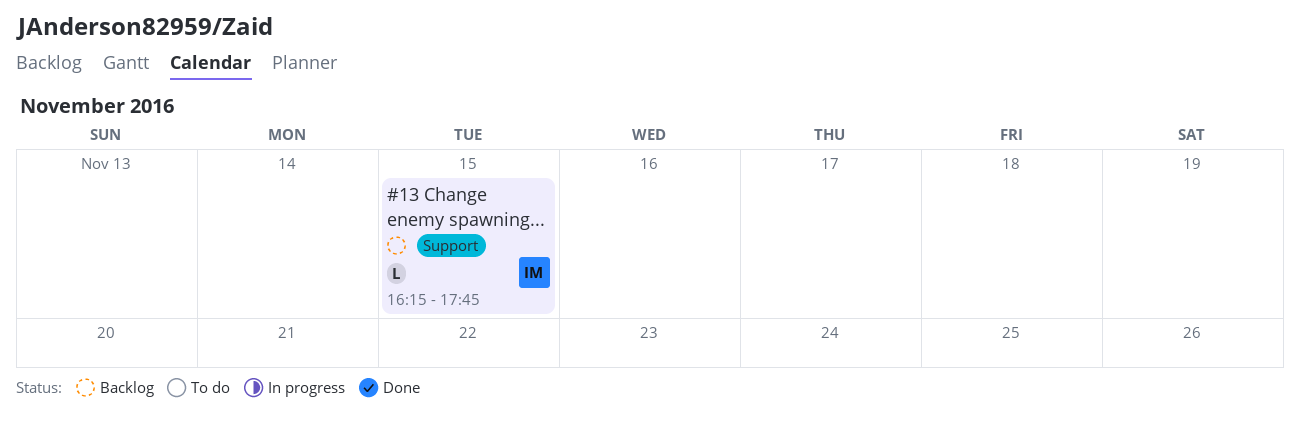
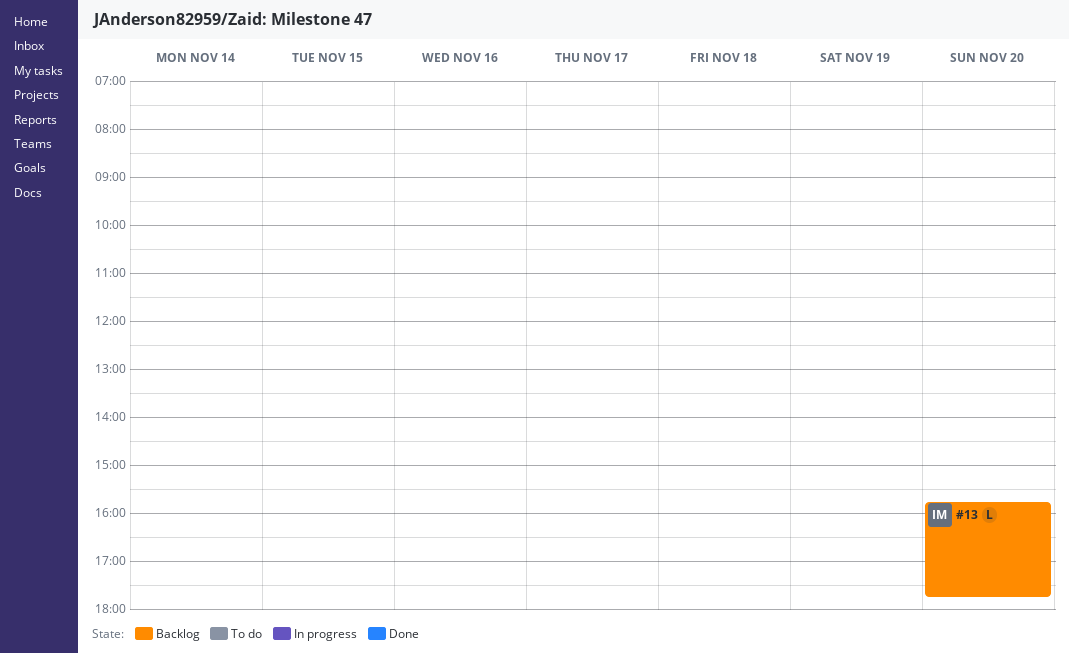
#13, day: Nov 15 -> Nov 20
#13, begins: 16:15 -> 15:45

